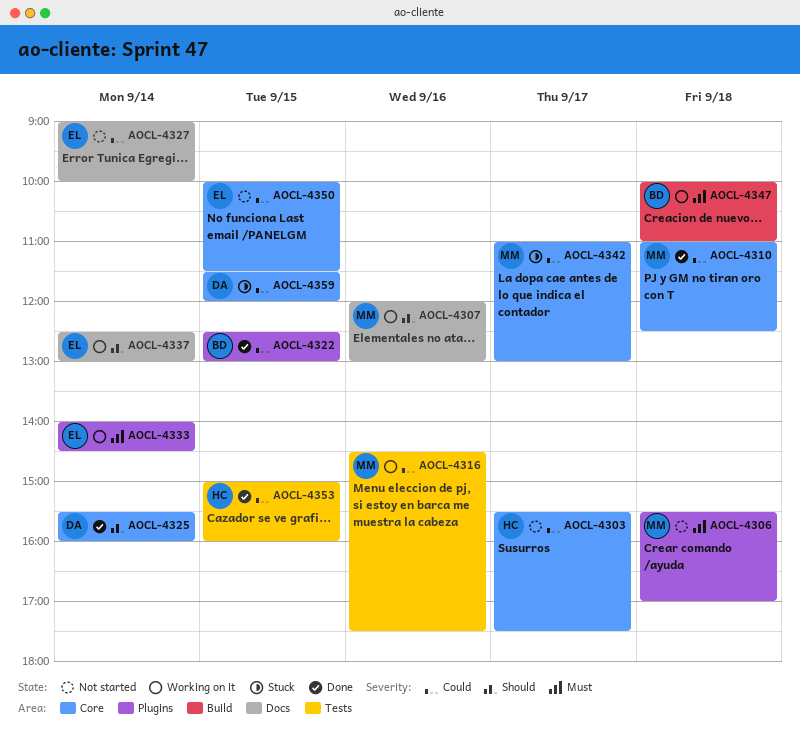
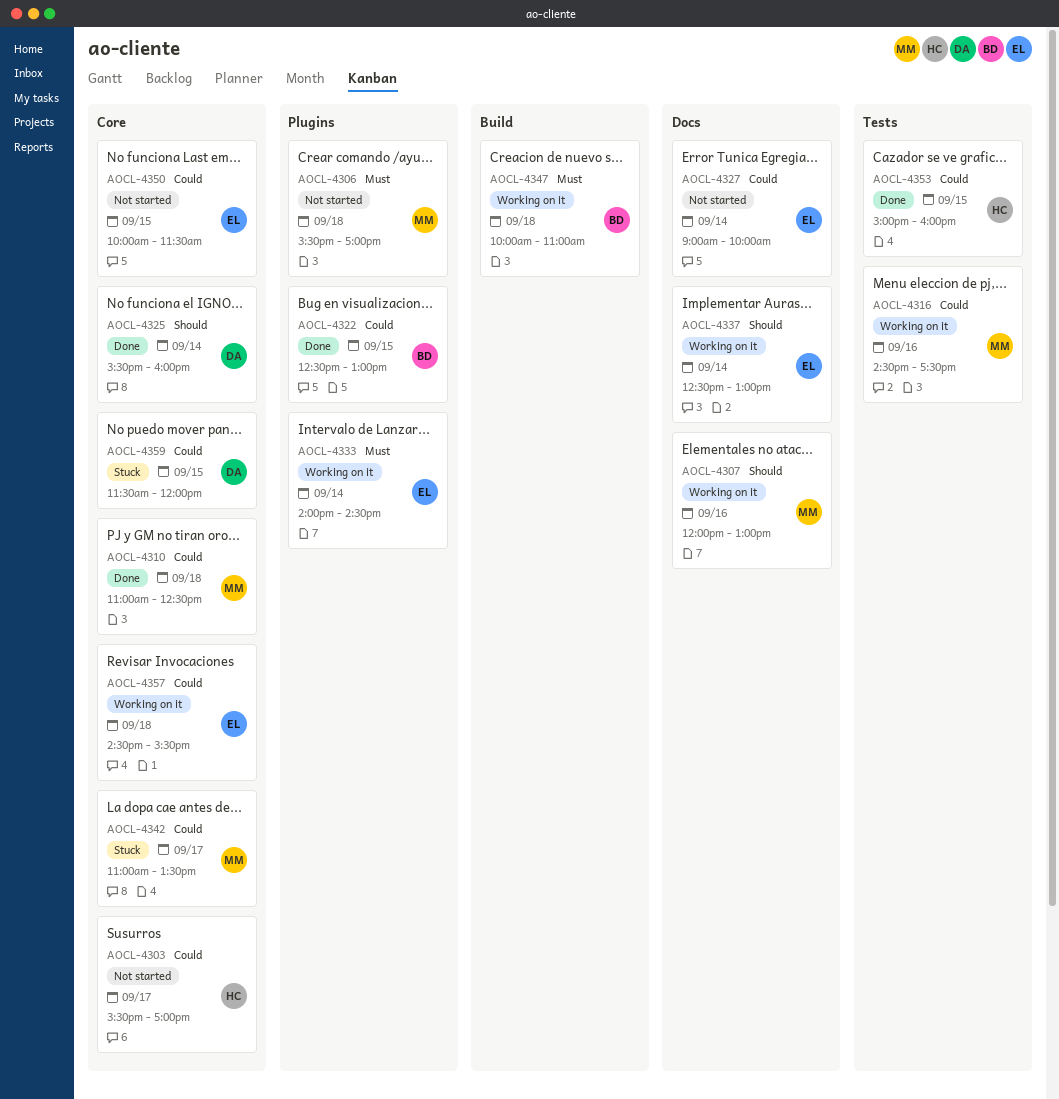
AOCL-4303, ends: 17:30 -> 17:00
AOCL-4342, ends: 13:00 -> 13:30
AOCL-4357: none -> present

